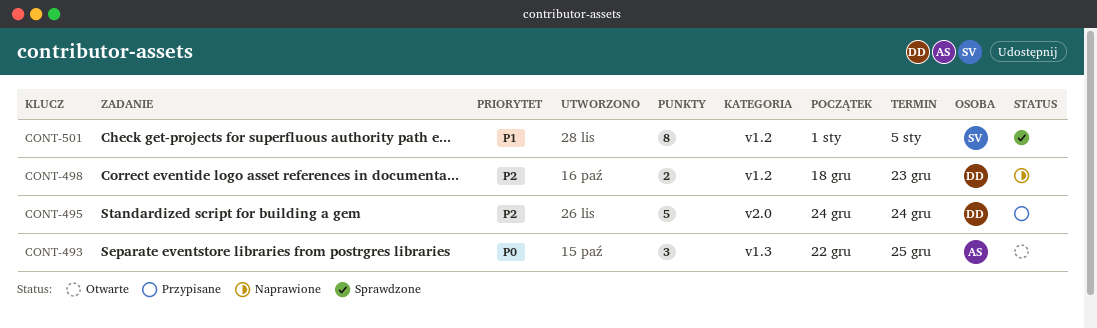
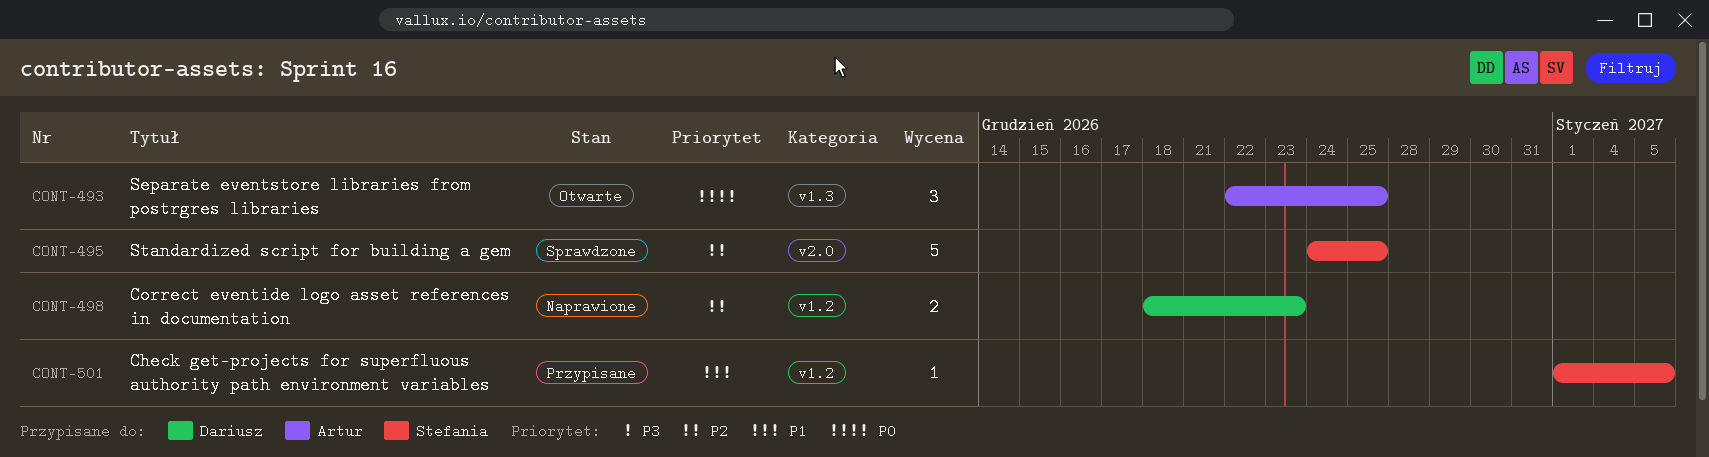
CONT-495, status: Przypisane -> Sprawdzone
CONT-495, owner: Dariusz -> Stefania
CONT-495, due: Dec 24 -> Dec 25
CONT-501, status: Sprawdzone -> Przypisane
CONT-501, estimate: 8 -> 1

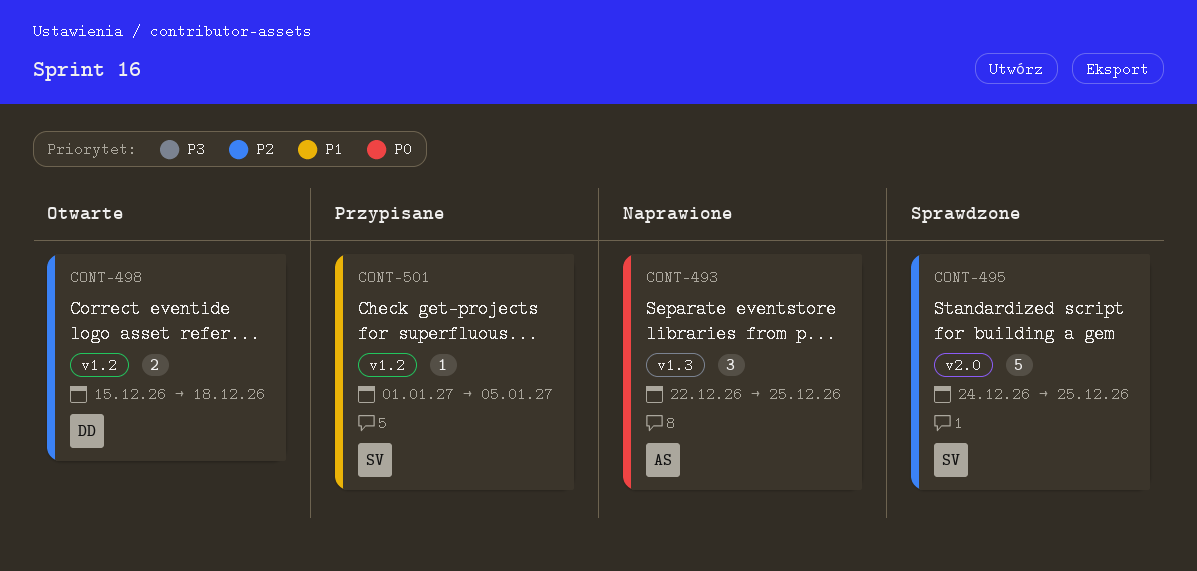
CONT-493, status: Otwarte -> Naprawione
CONT-498, status: Naprawione -> Otwarte
CONT-498, start: Dec 18 -> Dec 15
CONT-498, due: Dec 23 -> Dec 18

